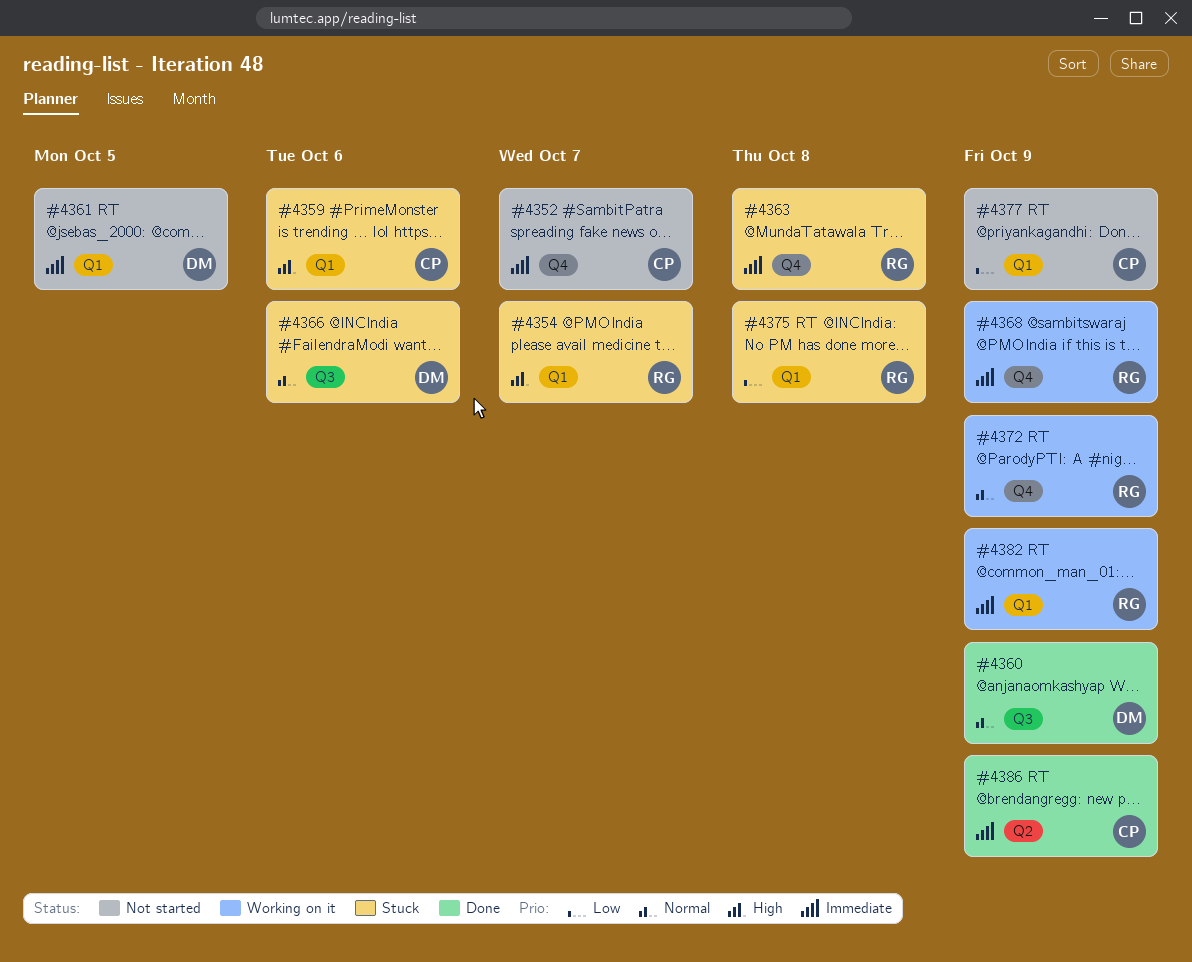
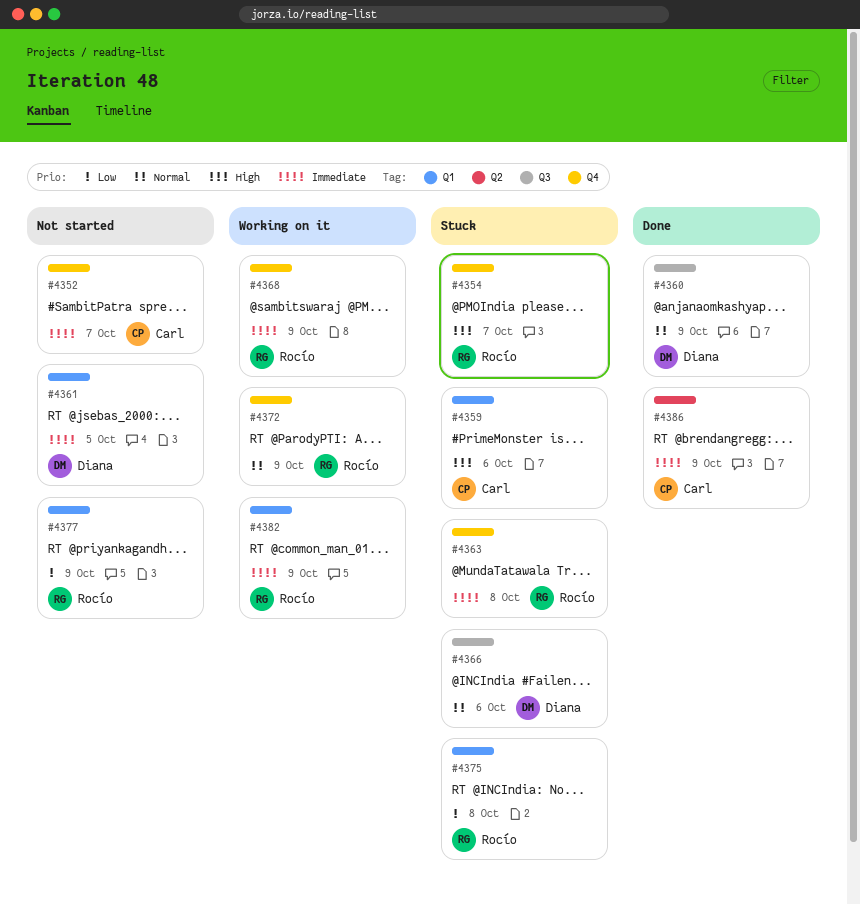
#4354, label: Q1 -> Q4
#4377, owner: Carl -> Rocío

